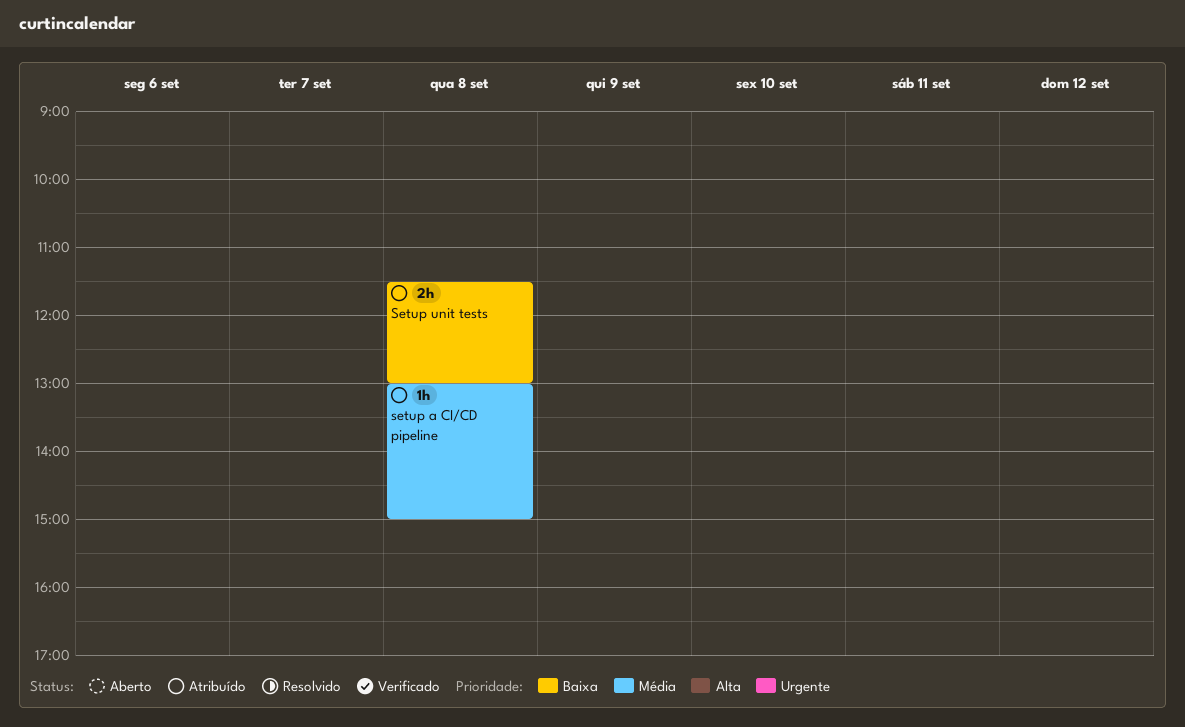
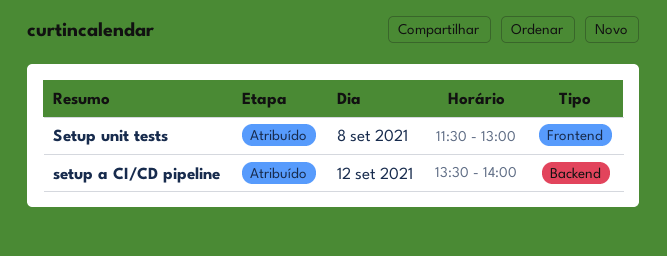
setup a CI/CD pipeline, day: Sep 8 -> Sep 12
setup a CI/CD pipeline, begins: 13:00 -> 13:30
setup a CI/CD pipeline, ends: 15:00 -> 14:00

